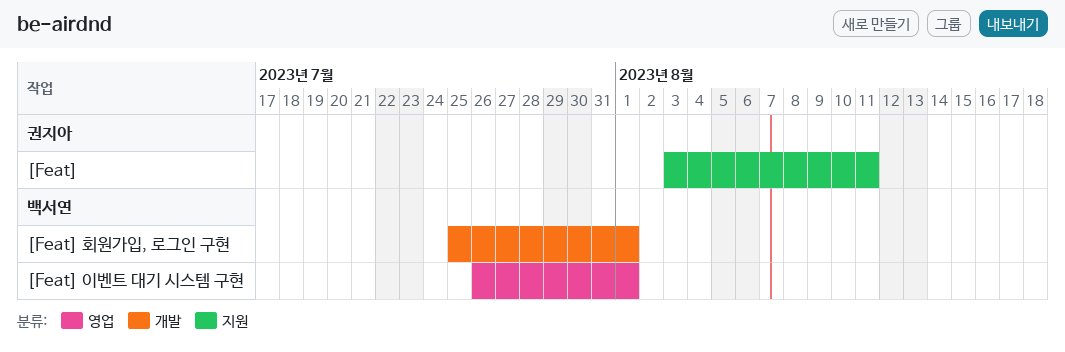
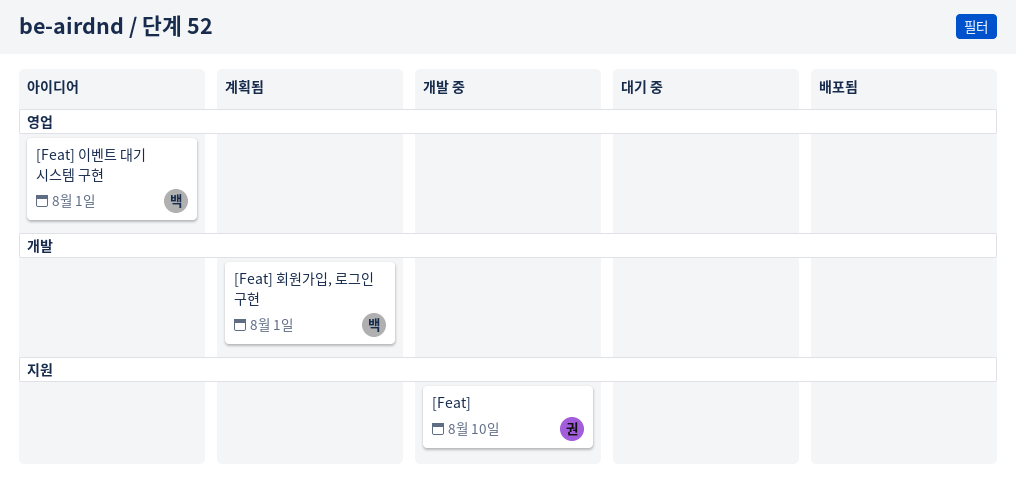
[Feat], due: Aug 11 -> Aug 10

